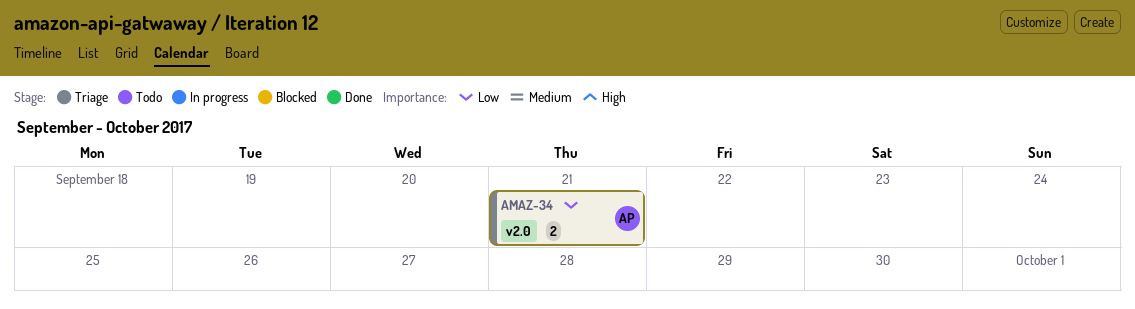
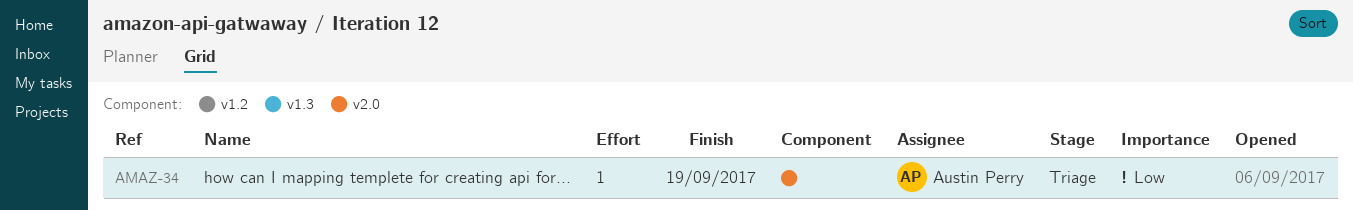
AMAZ-34, estimate: 2 -> 1
AMAZ-34, due: Sep 21 -> Sep 19

